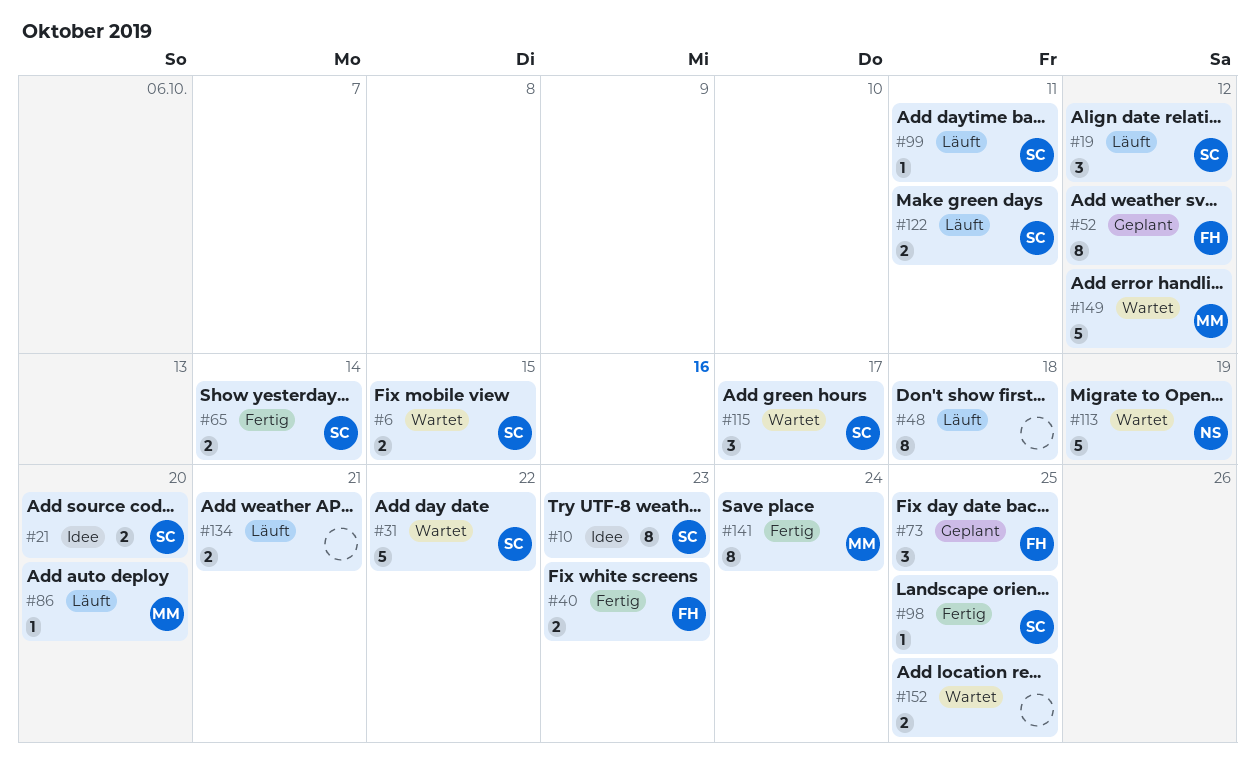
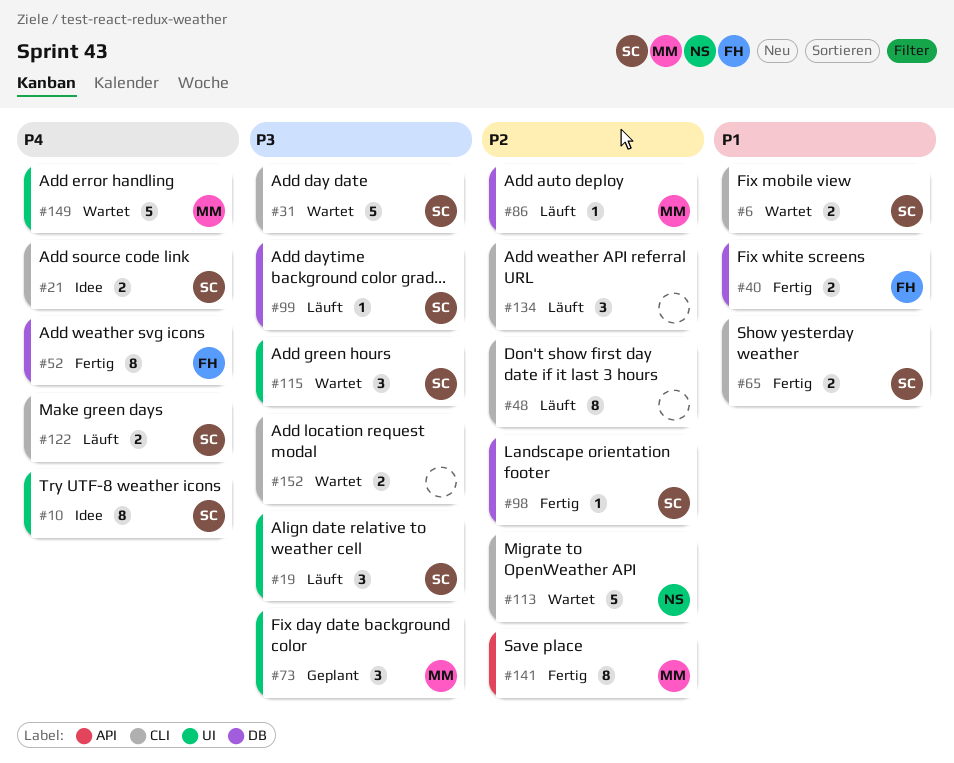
#52, status: Geplant -> Fertig
#73, owner: FH -> MM
#134, estimate: 2 -> 3

